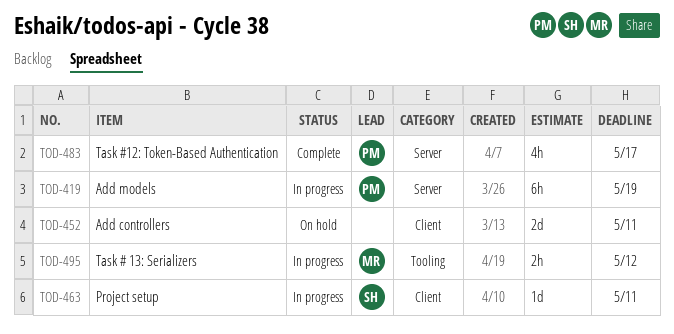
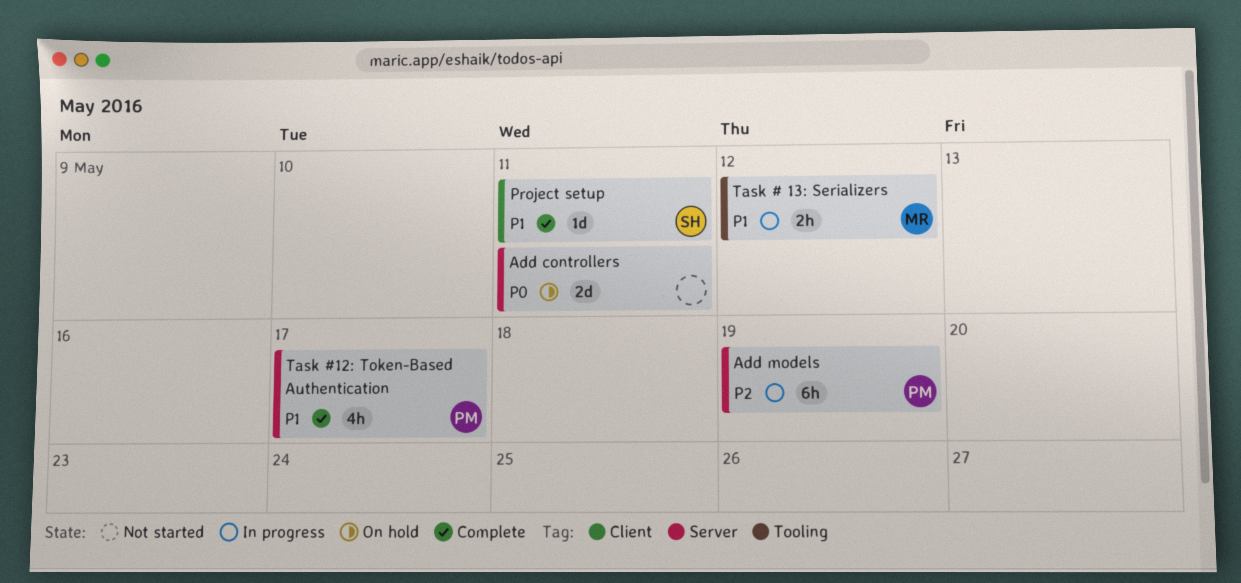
Add controllers, label: Client -> Server
Project setup, status: In progress -> Complete

